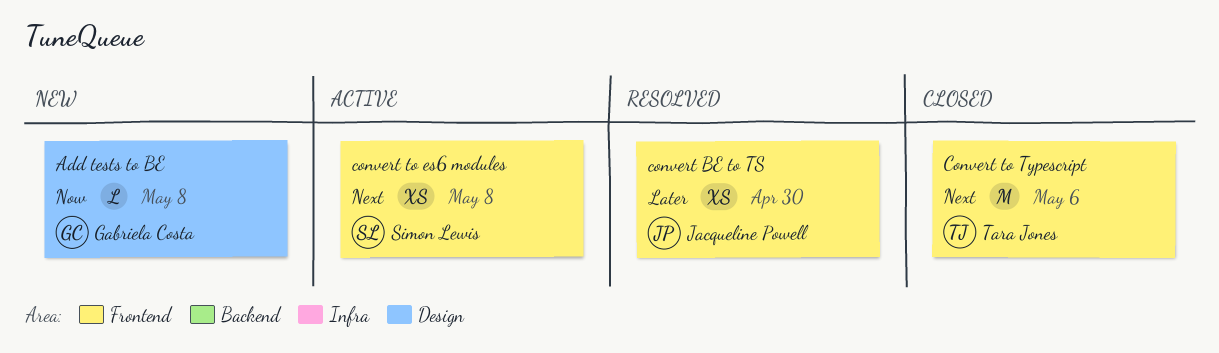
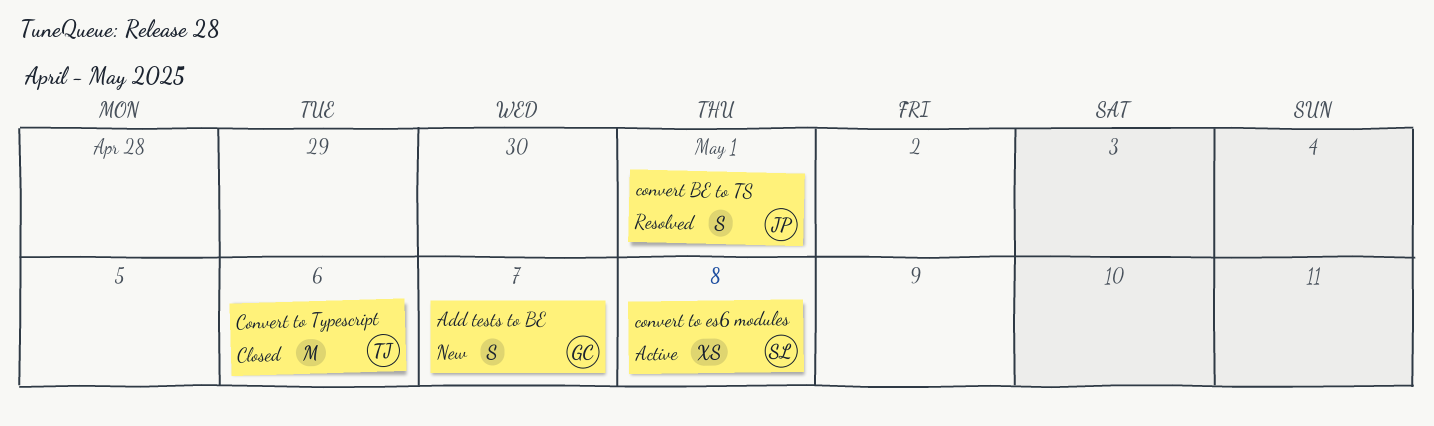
Add tests to BE, estimate: L -> S
Add tests to BE, due: May 8 -> May 7
convert BE to TS, estimate: XS -> S
convert BE to TS, due: Apr 30 -> May 1

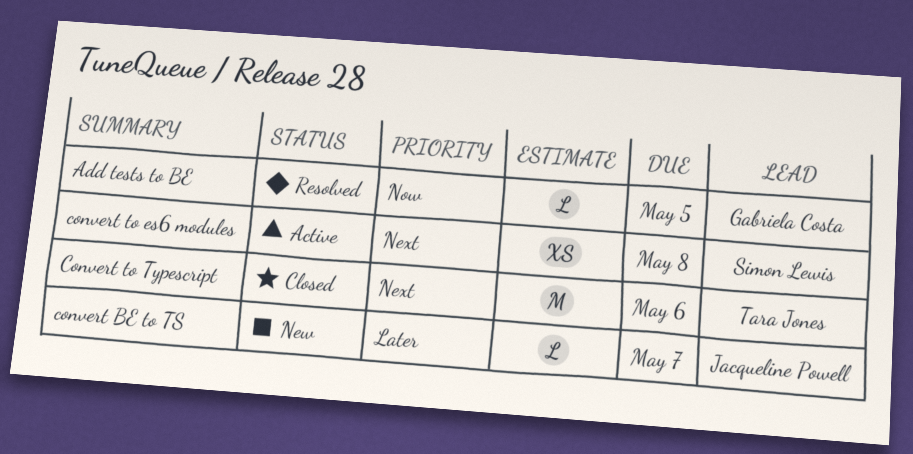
Add tests to BE, status: New -> Resolved
Add tests to BE, estimate: S -> L
Add tests to BE, due: May 7 -> May 5
convert BE to TS, status: Resolved -> New
convert BE to TS, estimate: S -> L
convert BE to TS, due: May 1 -> May 7

